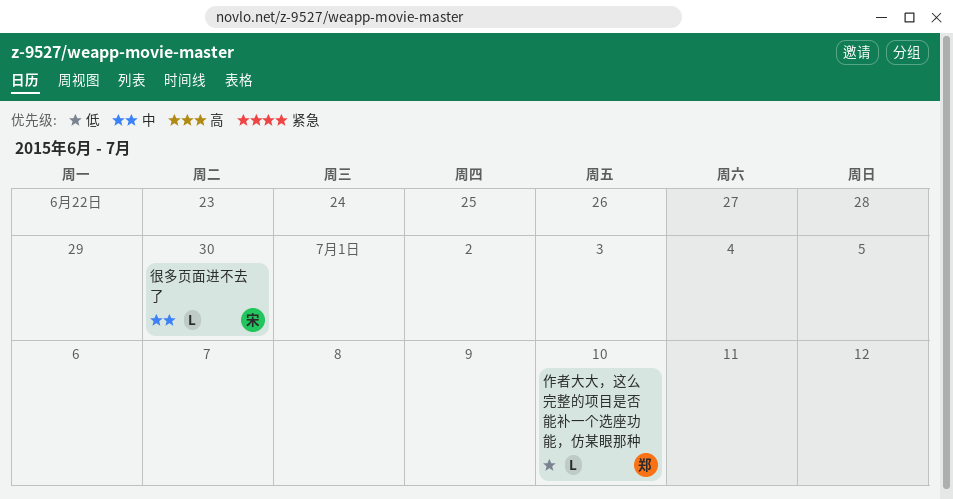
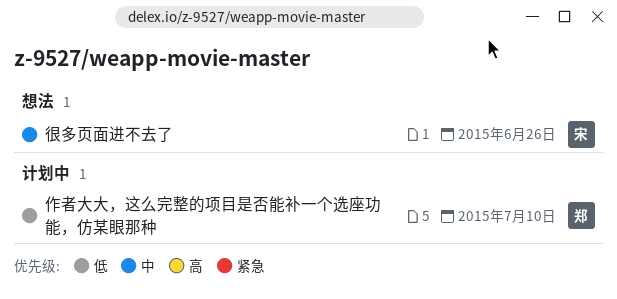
很多页面进不去了, due: Jun 30 -> Jun 26

